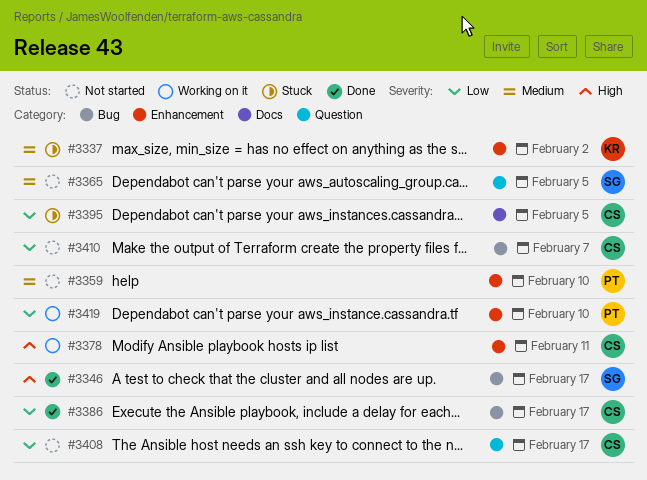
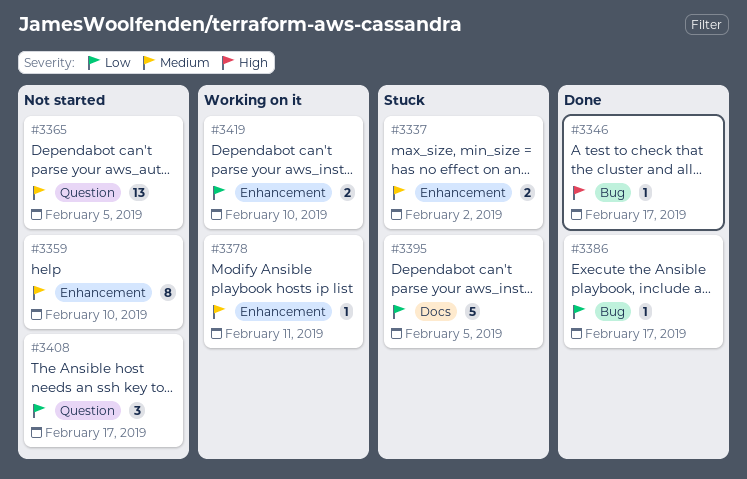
#3378, priority: High -> Medium
#3410: present -> none

